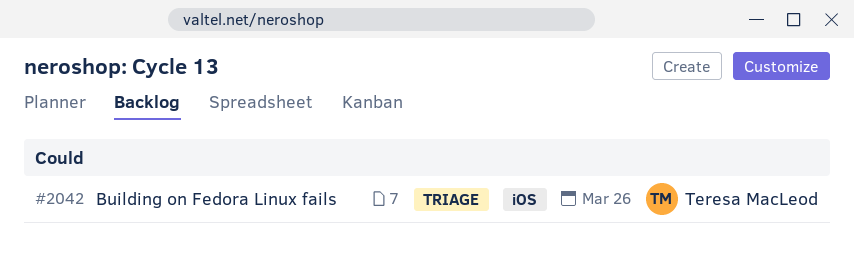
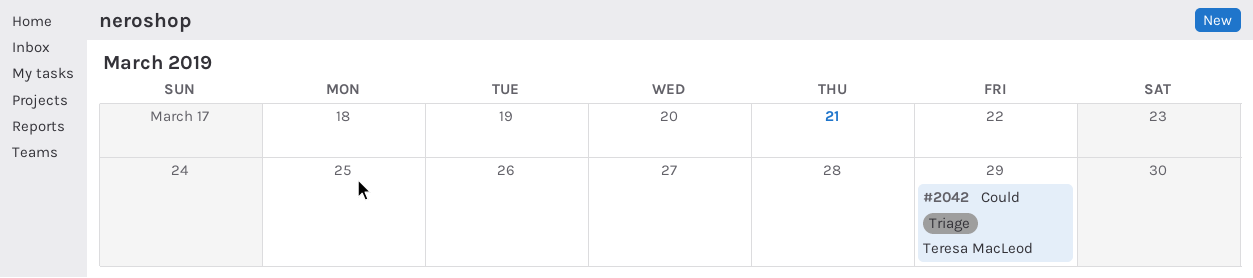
#2042, due: Mar 26 -> Mar 29

